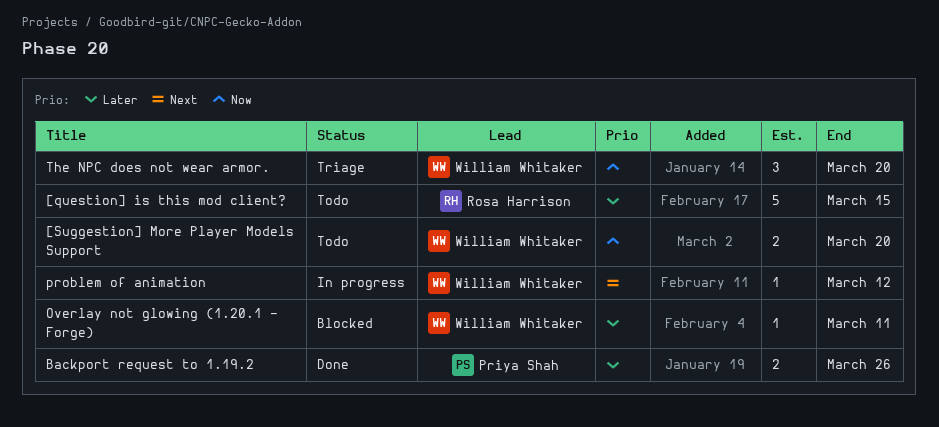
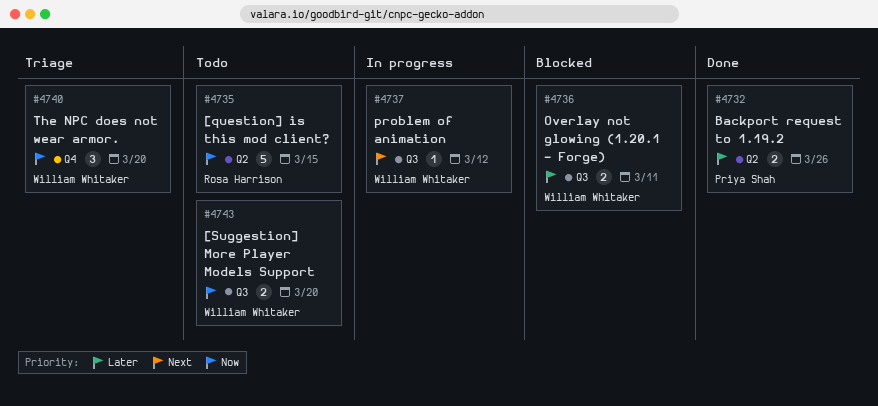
[question] is this mod client?, priority: Later -> Now
Overlay not glowing (1.20.1 - Forge), estimate: 1 -> 2

